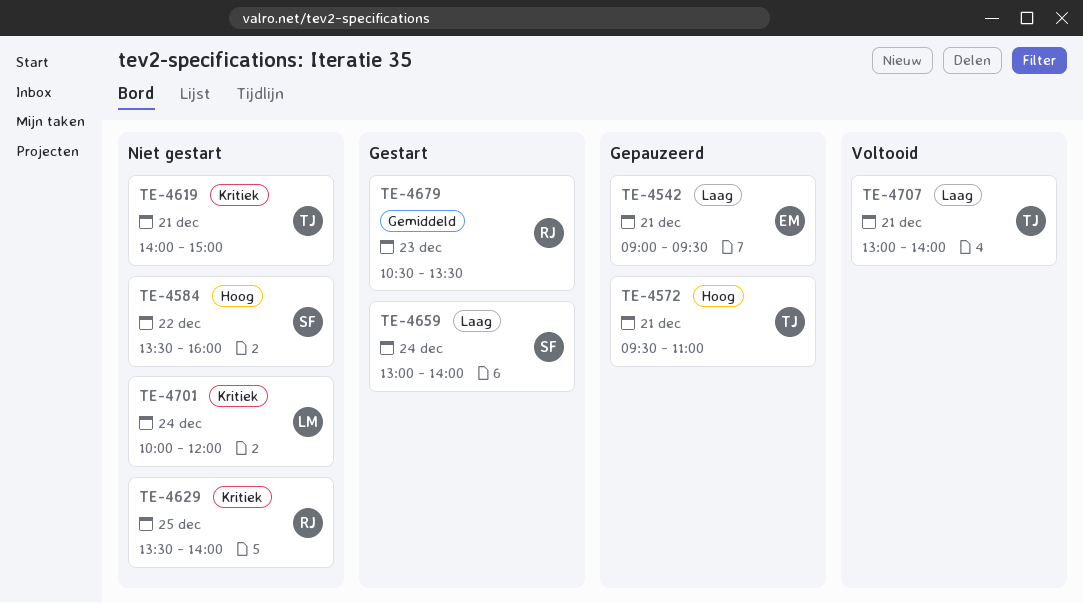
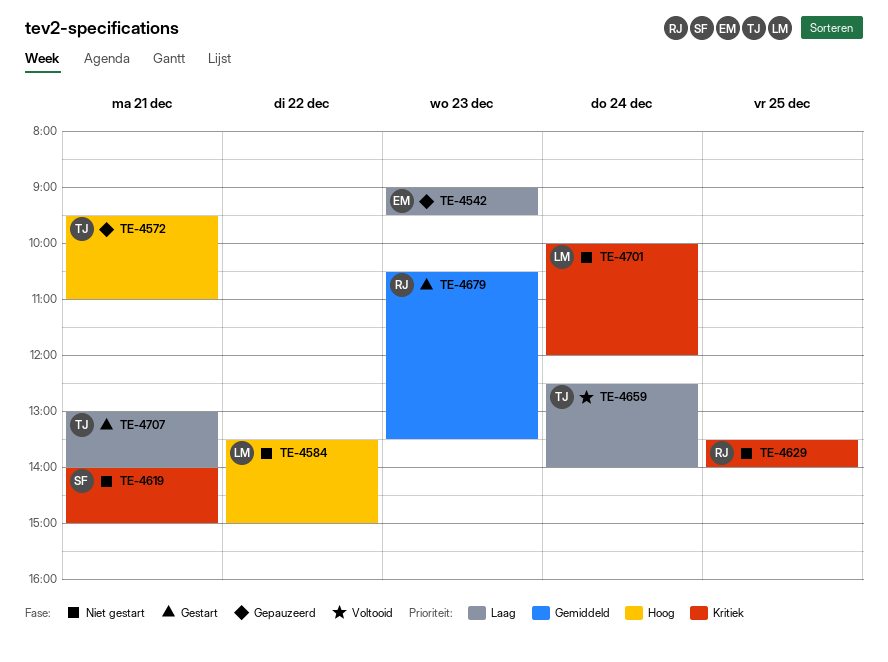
TE-4542, day: Dec 21 -> Dec 23
TE-4584, owner: SF -> LM
TE-4584, ends: 16:00 -> 15:00
TE-4619, owner: TJ -> SF
TE-4659, status: Gestart -> Voltooid
TE-4659, owner: SF -> TJ
TE-4659, begins: 13:00 -> 12:30
TE-4707, status: Voltooid -> Gestart

